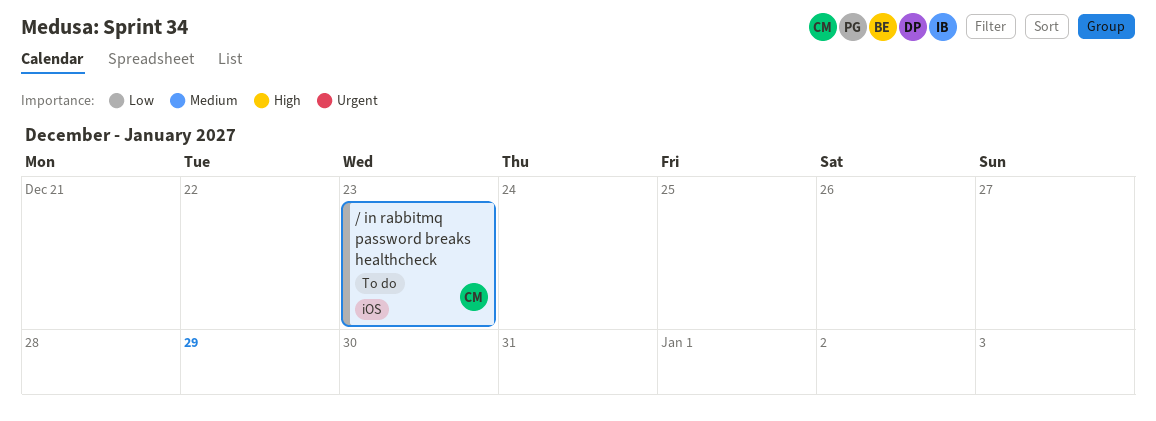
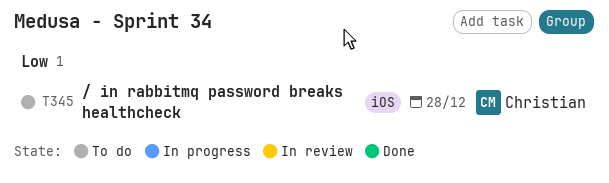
/ in rabbitmq password breaks healthcheck, due: Dec 23 -> Dec 28

